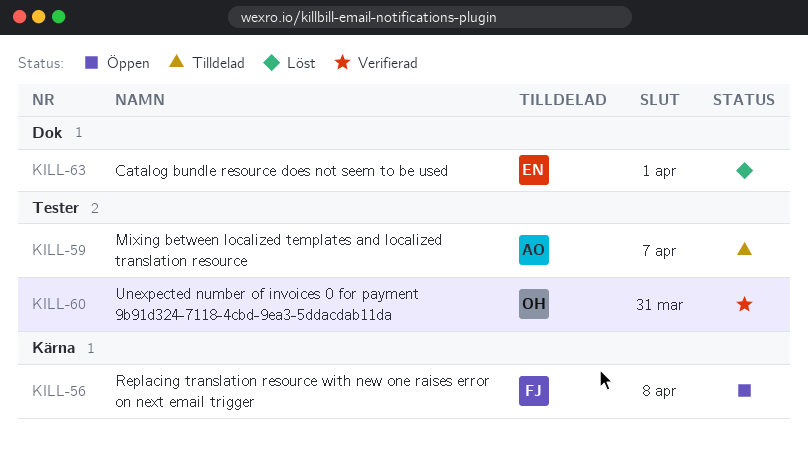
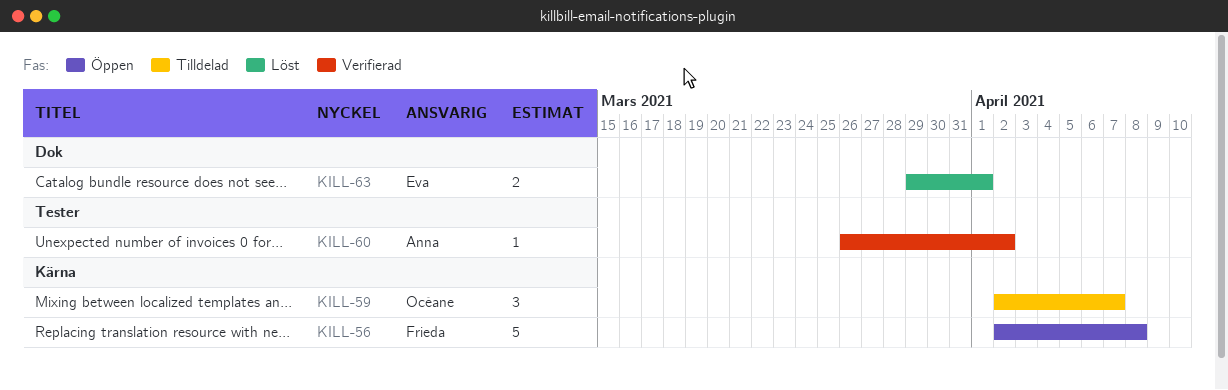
KILL-59, owner: Anna -> Océane
KILL-59, label: Tester -> Kärna
KILL-60, owner: Océane -> Anna
KILL-60, due: Mar 31 -> Apr 2

